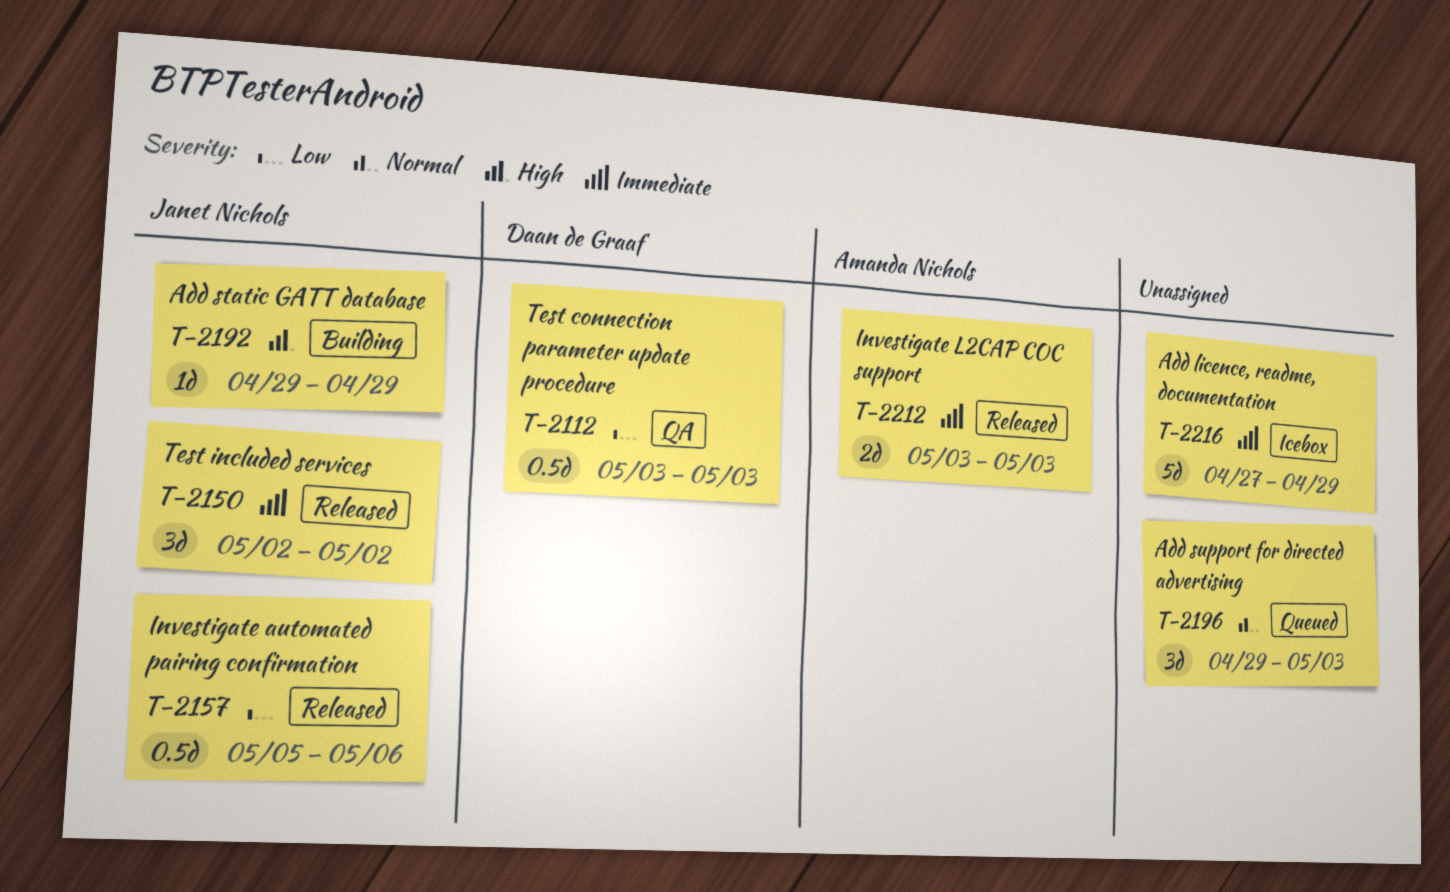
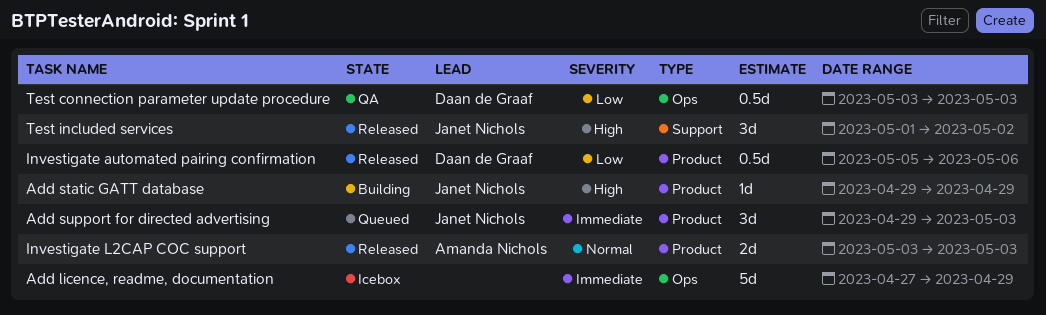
Add support for directed advertising, owner: none -> Janet Nichols
Add support for directed advertising, priority: Normal -> Immediate
Investigate automated pairing confirmation, owner: Janet Nichols -> Daan de Graaf
Investigate L2CAP COC support, priority: Immediate -> Normal
Test included services, priority: Immediate -> High
Test included services, start: May 2 -> May 1

